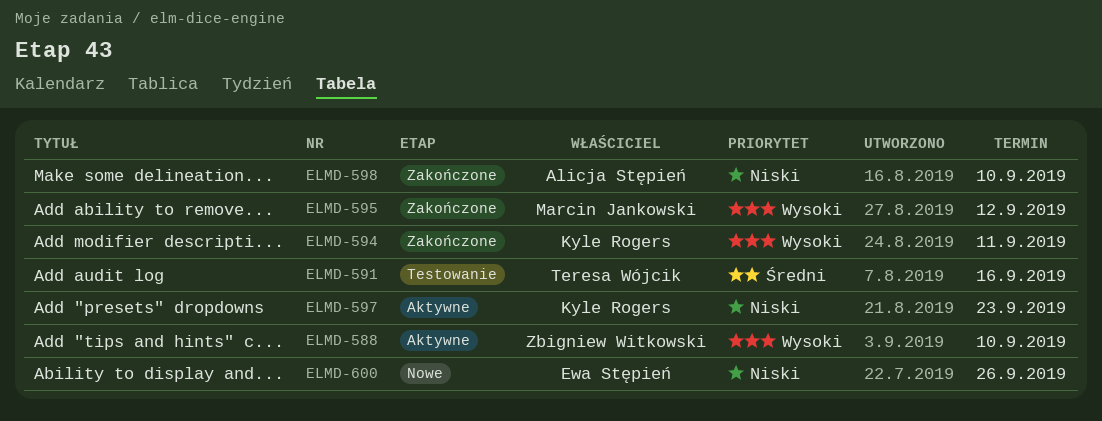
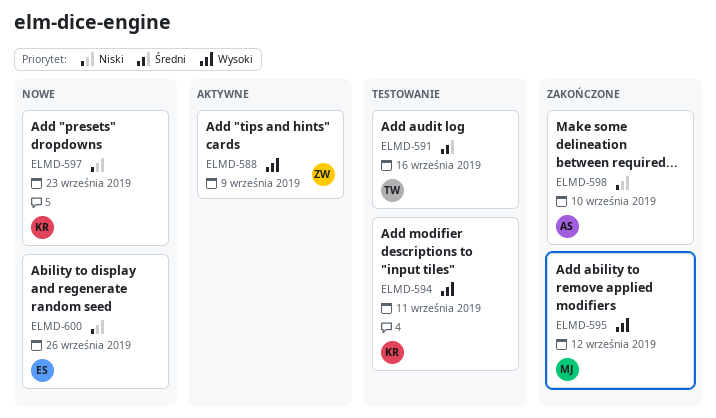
ELMD-588, due: Sep 10 -> Sep 9
ELMD-594, status: Zakończone -> Testowanie
ELMD-597, status: Aktywne -> Nowe

